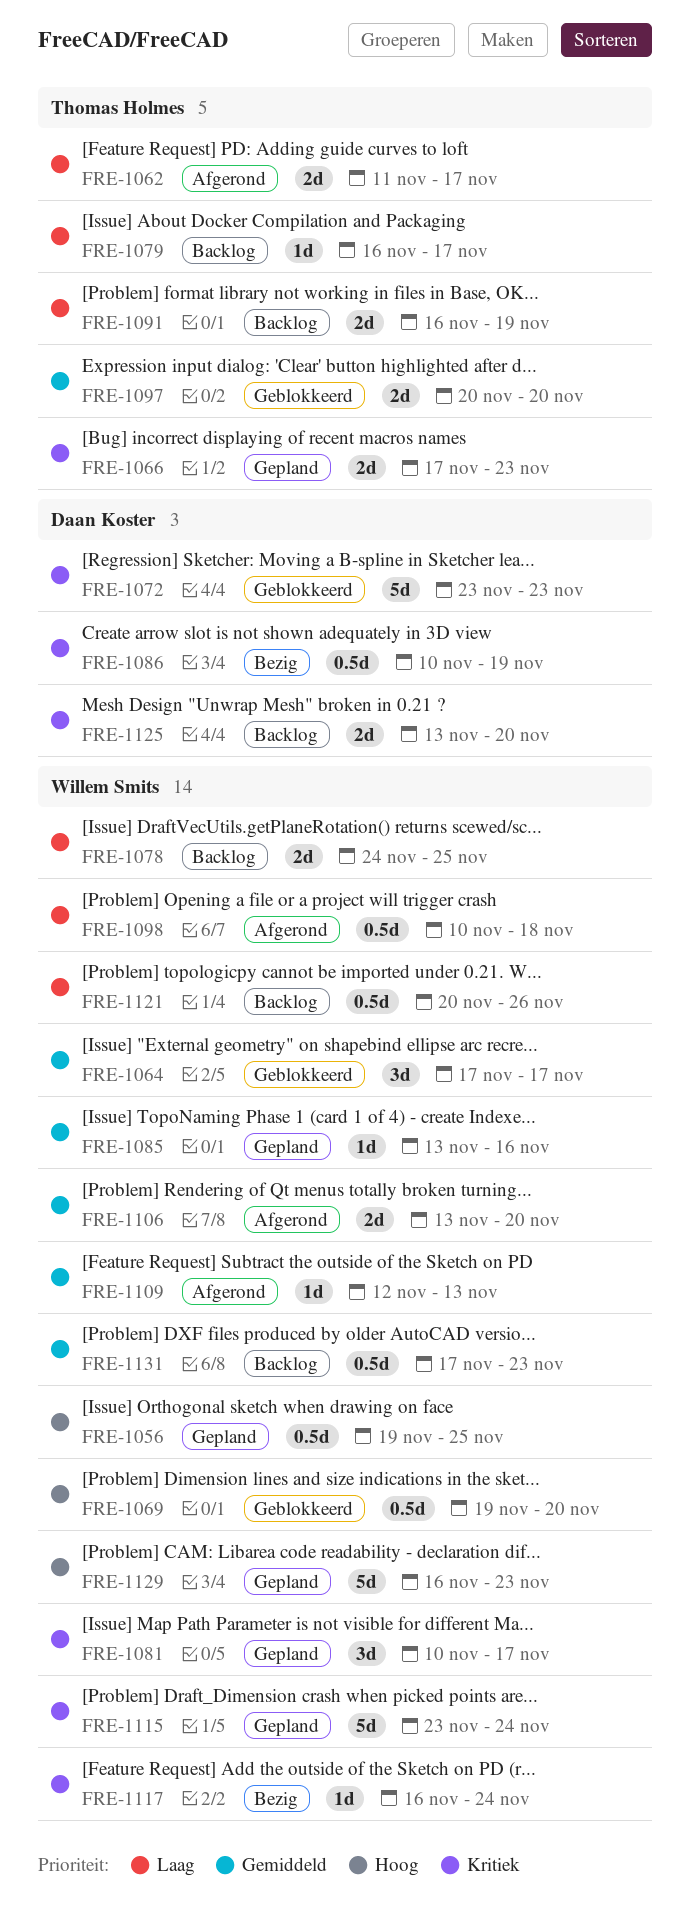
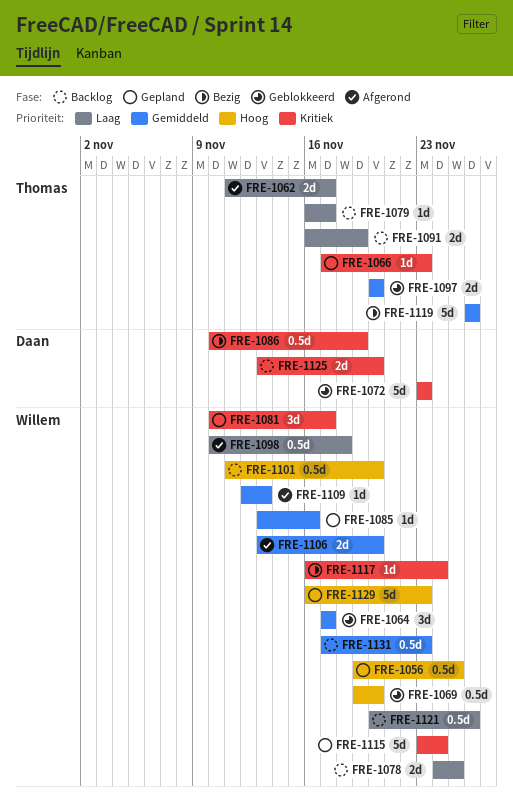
FRE-1066, estimate: 2d -> 1d
FRE-1101: none -> present
FRE-1119: none -> present

